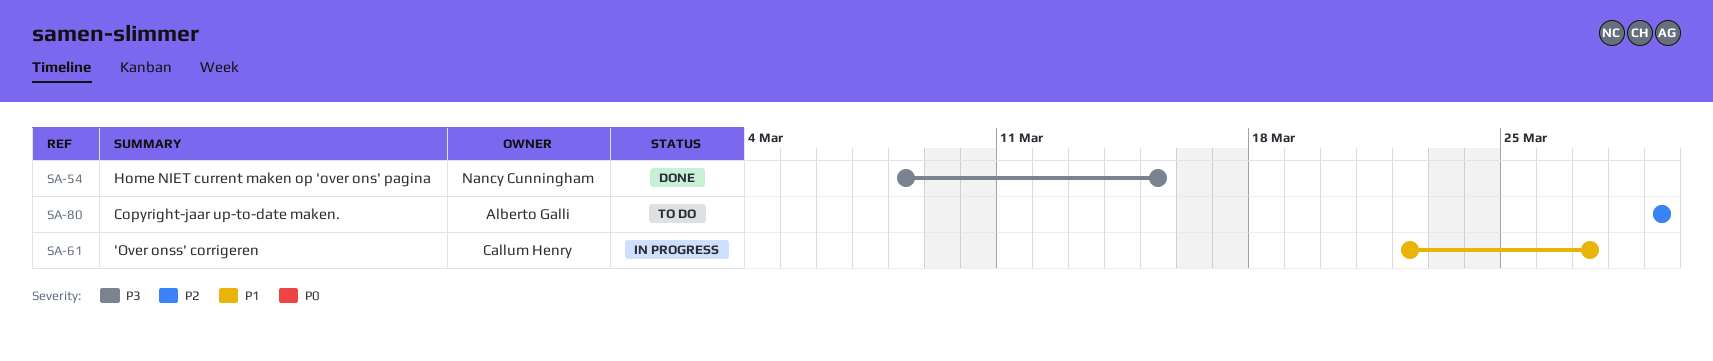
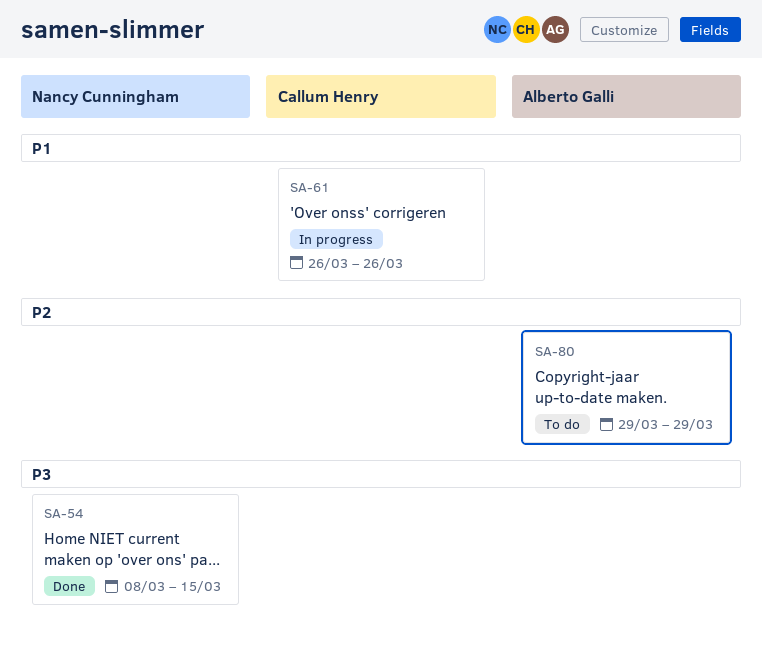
SA-61, start: Mar 22 -> Mar 26
SA-61, due: Mar 27 -> Mar 26

